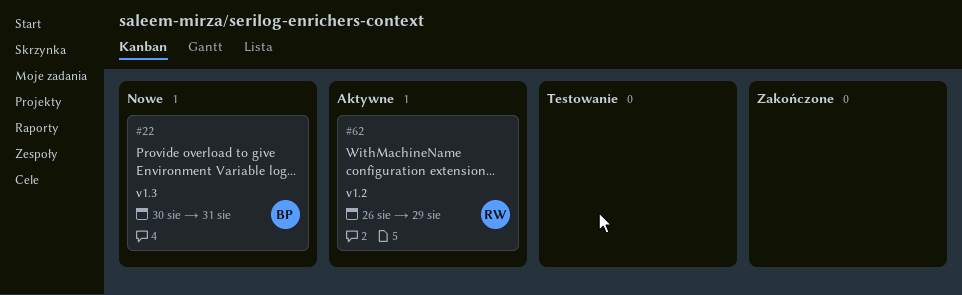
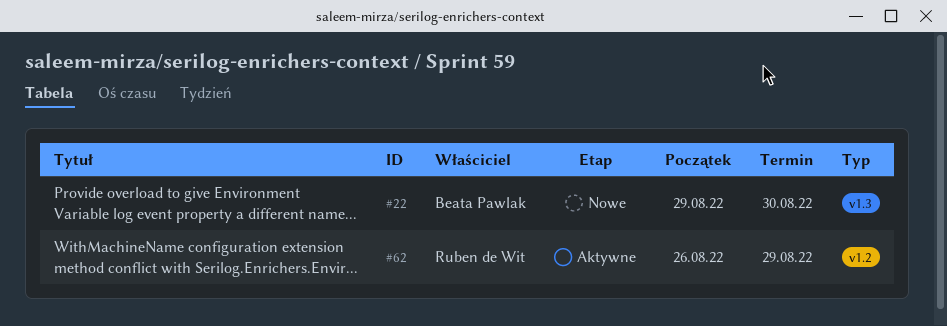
#22, start: Aug 30 -> Aug 29
#22, due: Aug 31 -> Aug 30

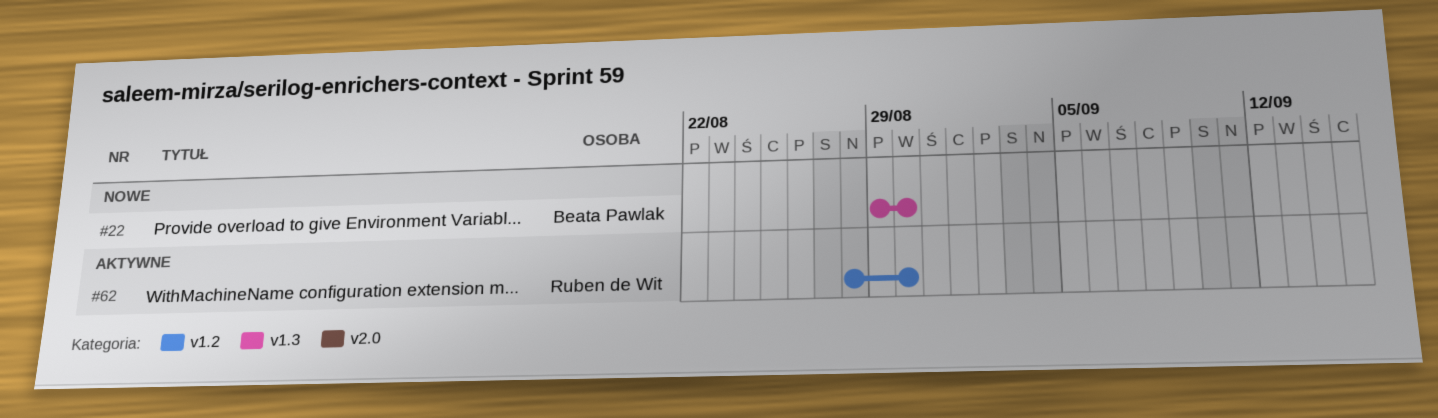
#62, start: Aug 26 -> Aug 28
#62, due: Aug 29 -> Aug 30

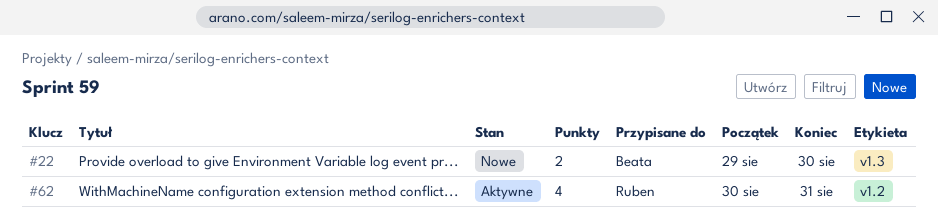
#62, start: Aug 28 -> Aug 30
#62, due: Aug 30 -> Aug 31

